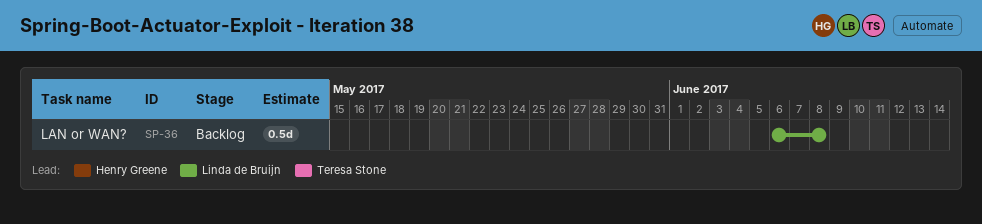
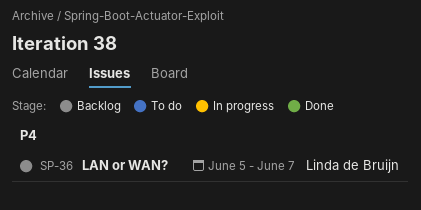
SP-36, start: Jun 6 -> Jun 5
SP-36, due: Jun 8 -> Jun 7

